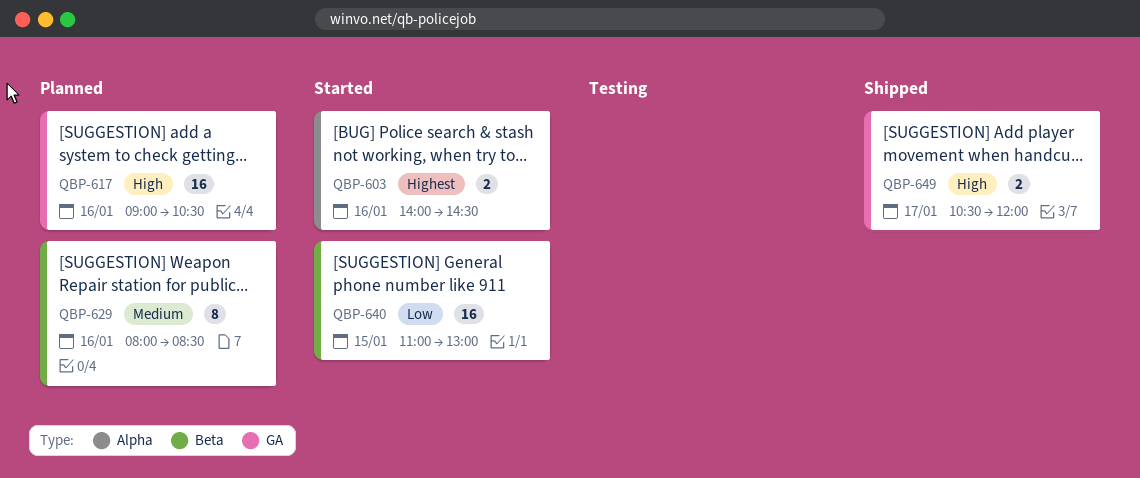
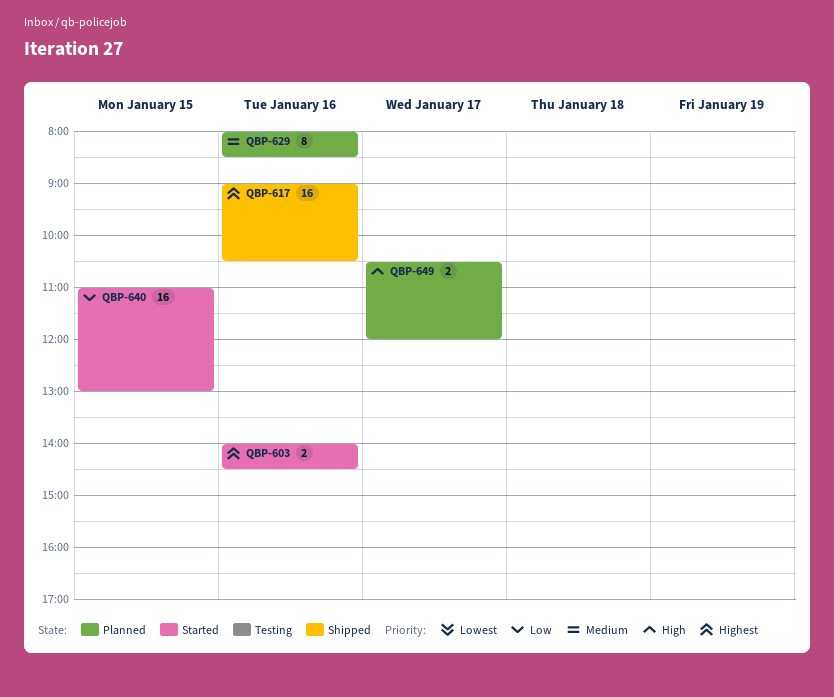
QBP-617, status: Planned -> Shipped
QBP-617, priority: High -> Highest
QBP-649, status: Shipped -> Planned

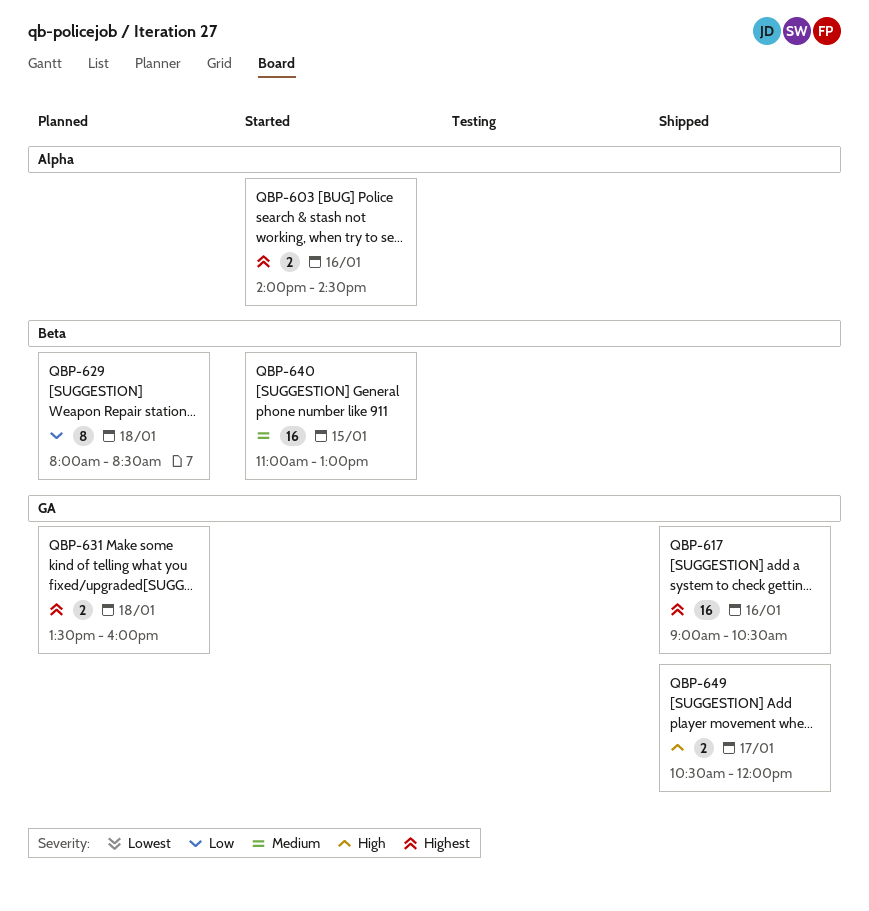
QBP-629, priority: Medium -> Low
QBP-629, day: Jan 16 -> Jan 18
QBP-631: none -> present
QBP-640, priority: Low -> Medium
QBP-649, status: Planned -> Shipped

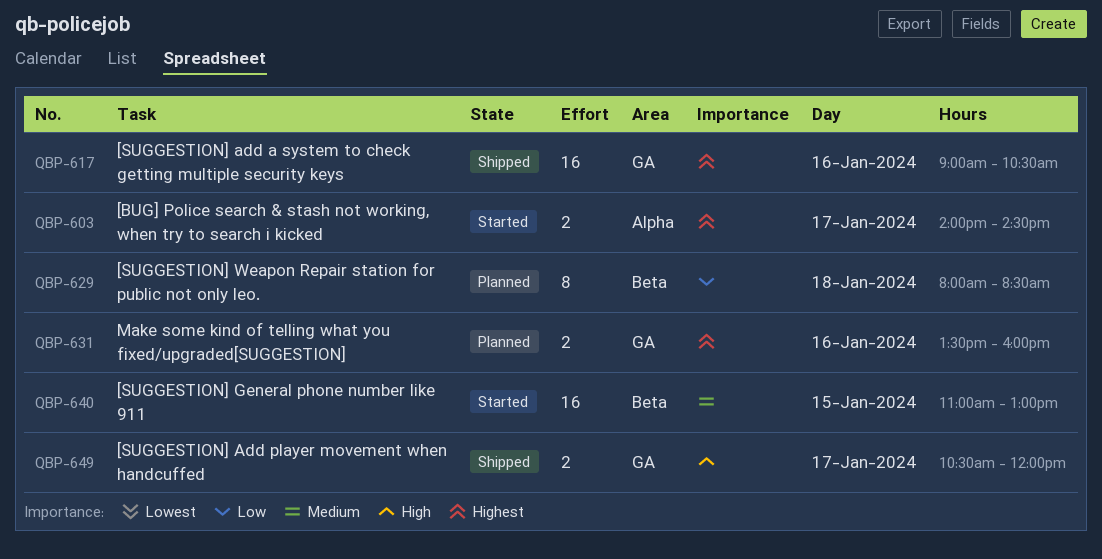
QBP-603, day: Jan 16 -> Jan 17
QBP-631, day: Jan 18 -> Jan 16

